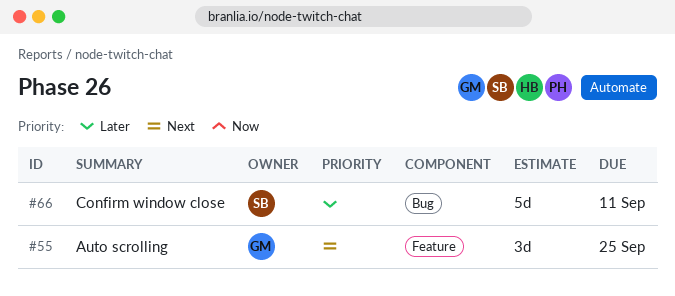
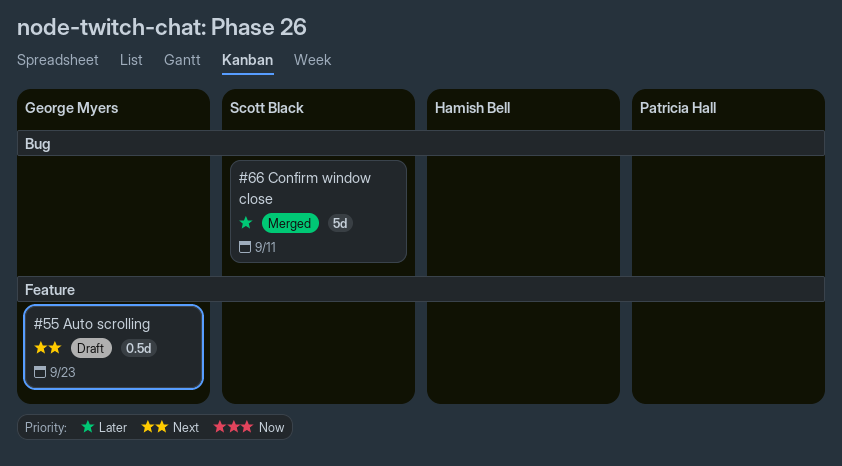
#55, estimate: 3d -> 0.5d
#55, due: Sep 25 -> Sep 23

